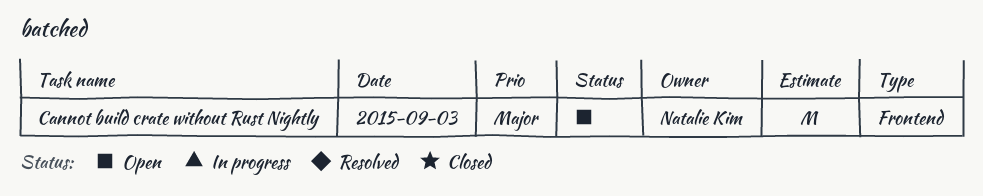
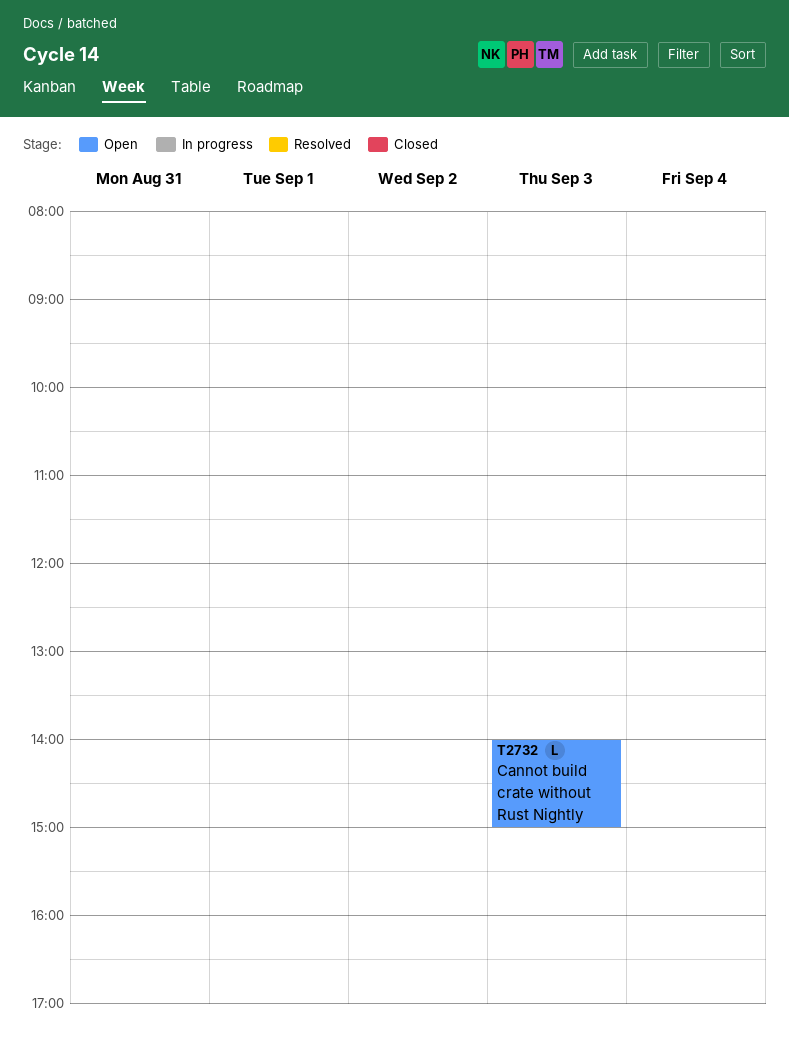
Cannot build crate without Rust Nightly, estimate: M -> L

